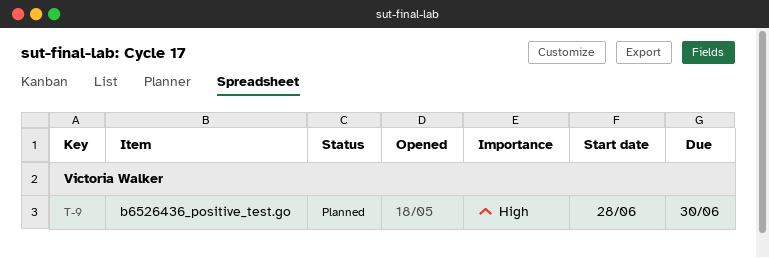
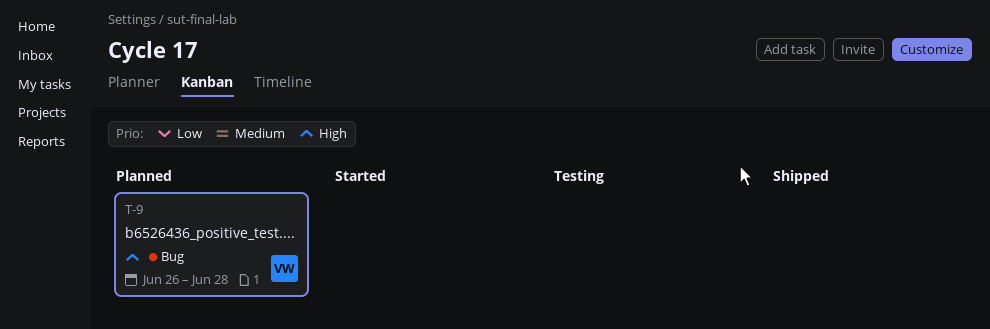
T-9, start: Jun 28 -> Jun 26
T-9, due: Jun 30 -> Jun 28

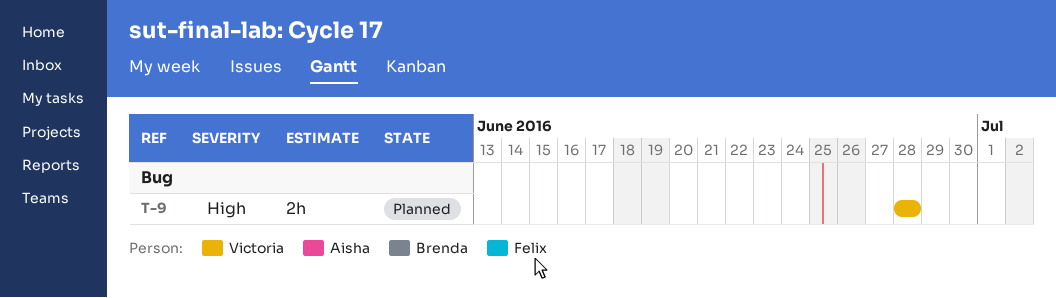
T-9, start: Jun 26 -> Jun 28

